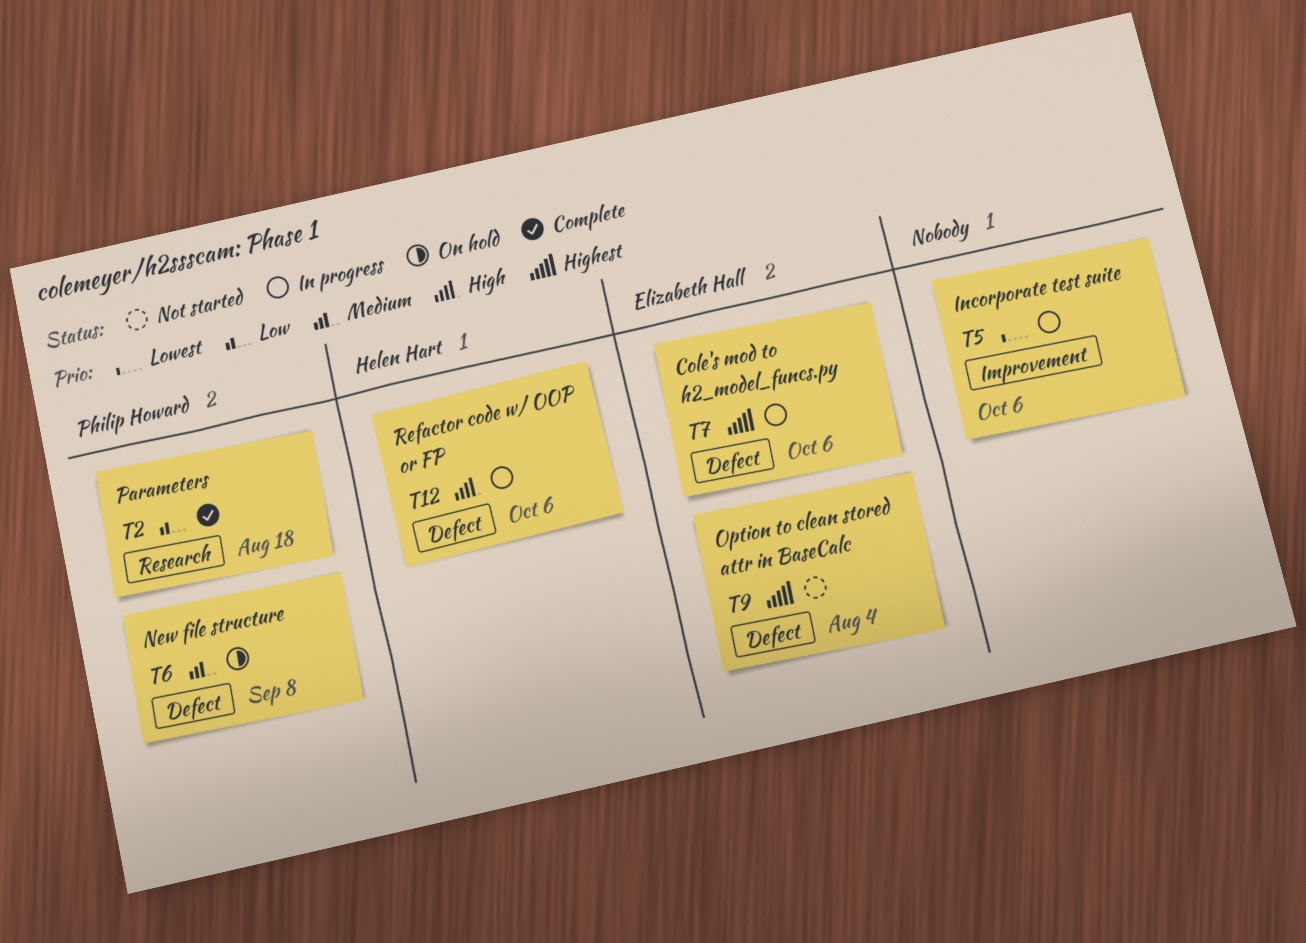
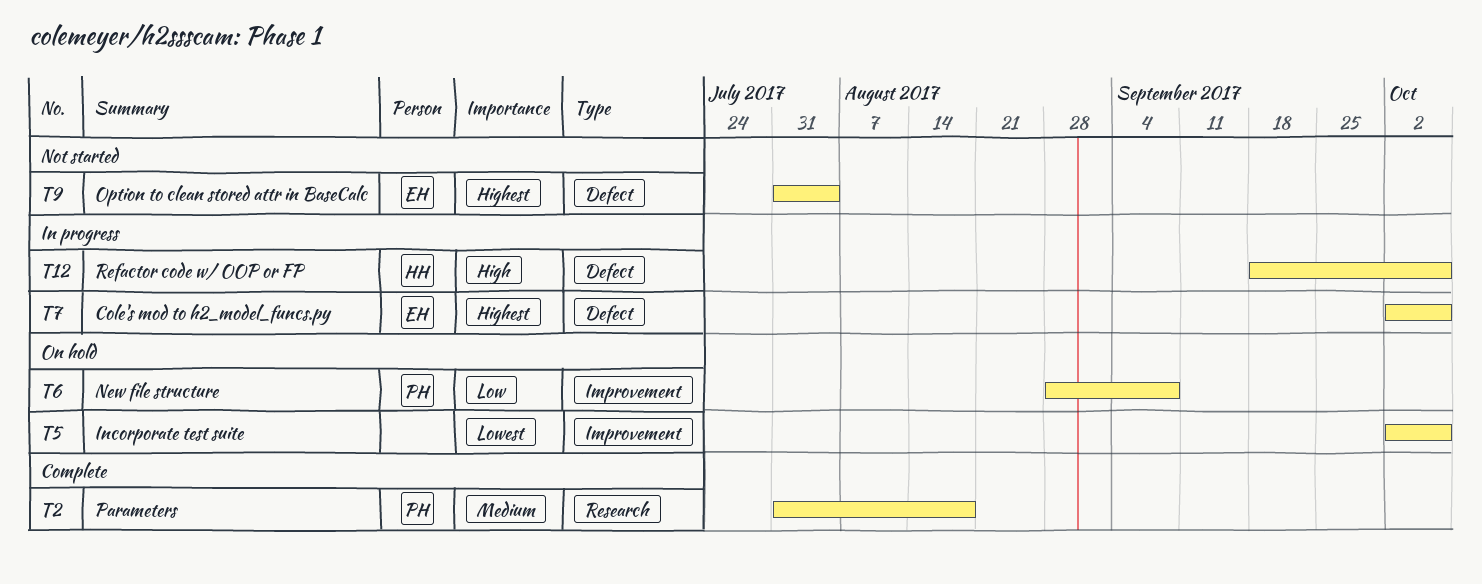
T2, priority: Low -> Medium
T5, status: In progress -> On hold
T6, priority: Medium -> Low
T6, label: Defect -> Improvement

